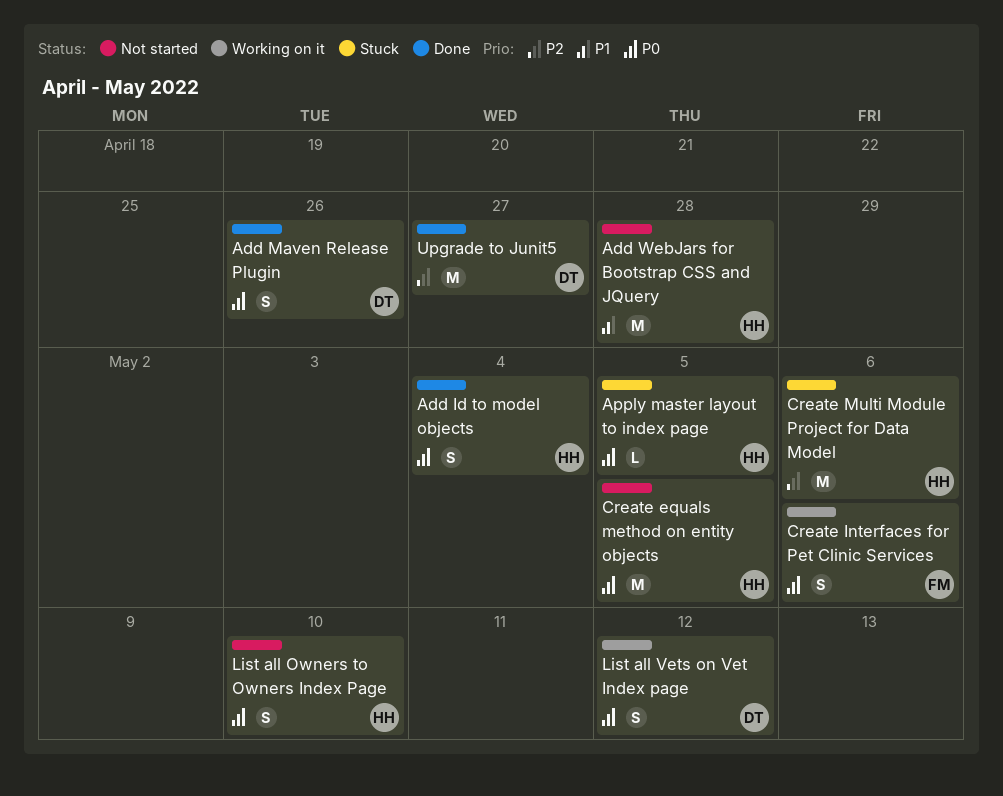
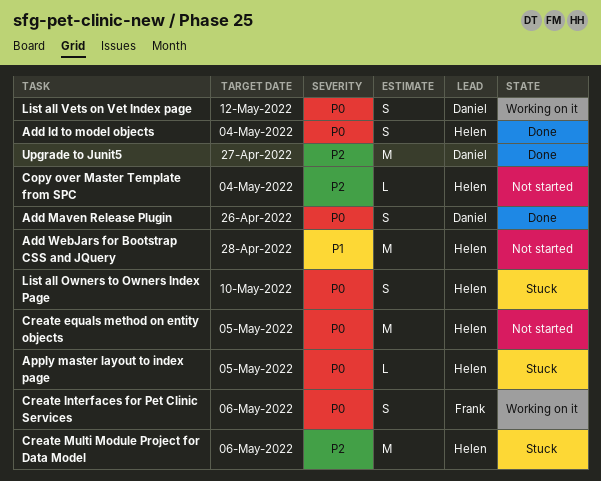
Copy over Master Template from SPC: none -> present
List all Owners to Owners Index Page, status: Not started -> Stuck

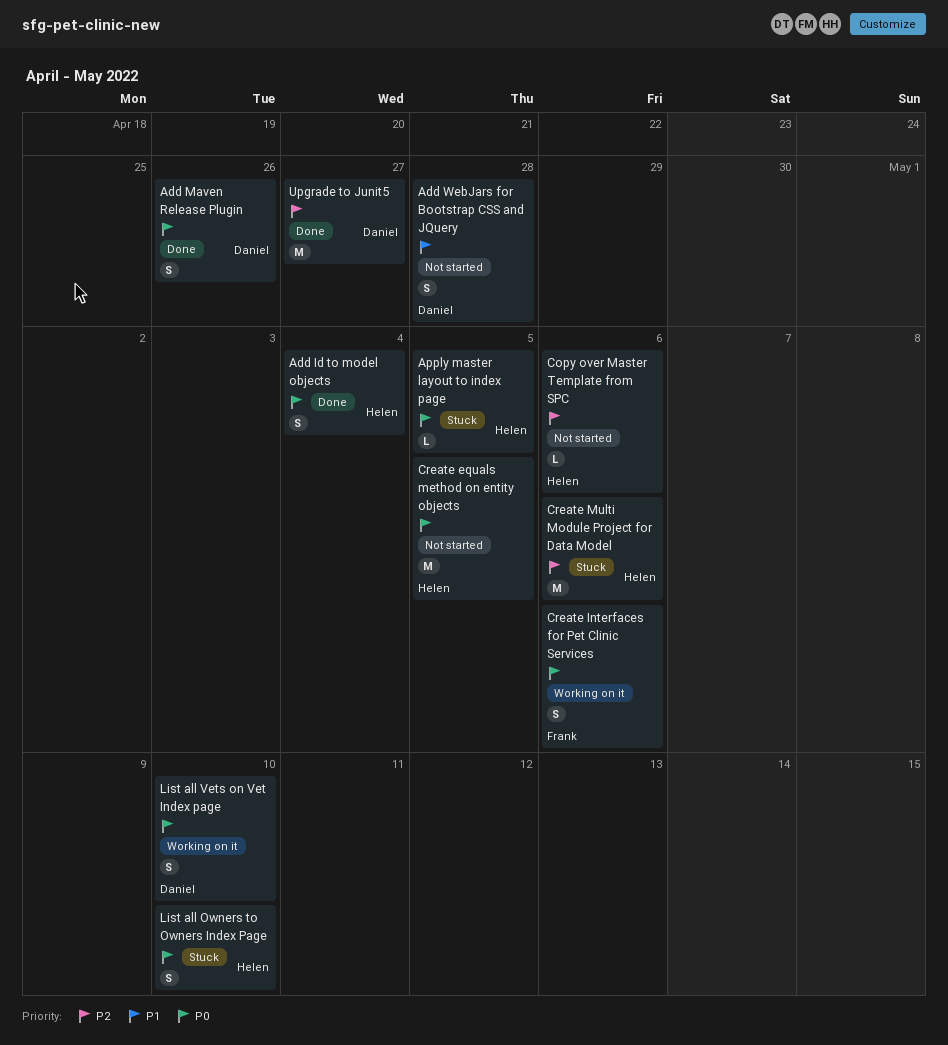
Add WebJars for Bootstrap CSS and JQuery, owner: Helen -> Daniel
Add WebJars for Bootstrap CSS and JQuery, estimate: M -> S
Copy over Master Template from SPC, due: May 4 -> May 6
List all Vets on Vet Index page, due: May 12 -> May 10

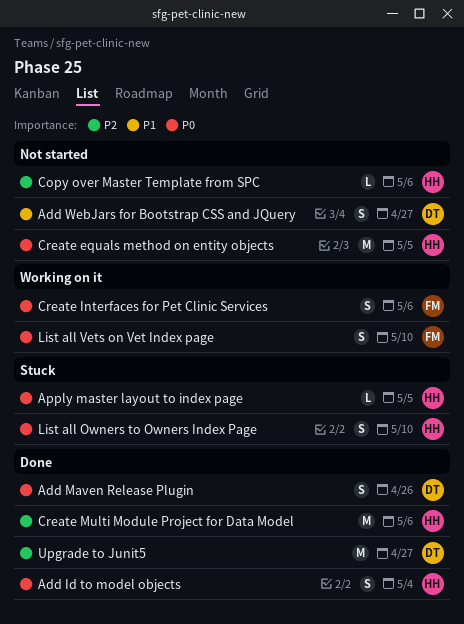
Add WebJars for Bootstrap CSS and JQuery, due: Apr 28 -> Apr 27
Create Multi Module Project for Data Model, status: Stuck -> Done
List all Vets on Vet Index page, owner: Daniel -> Frank

